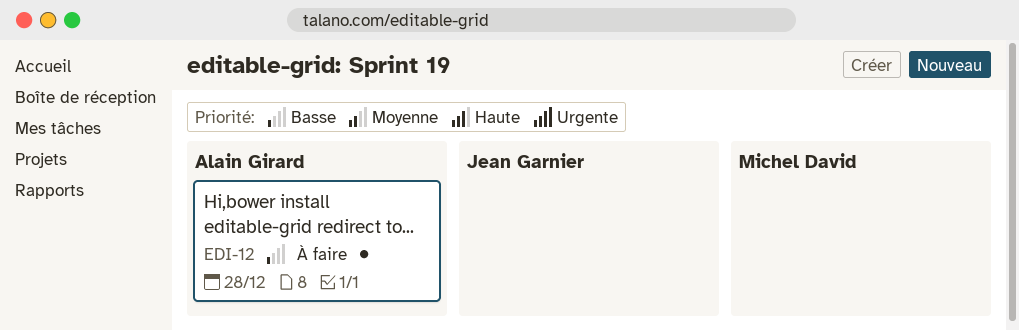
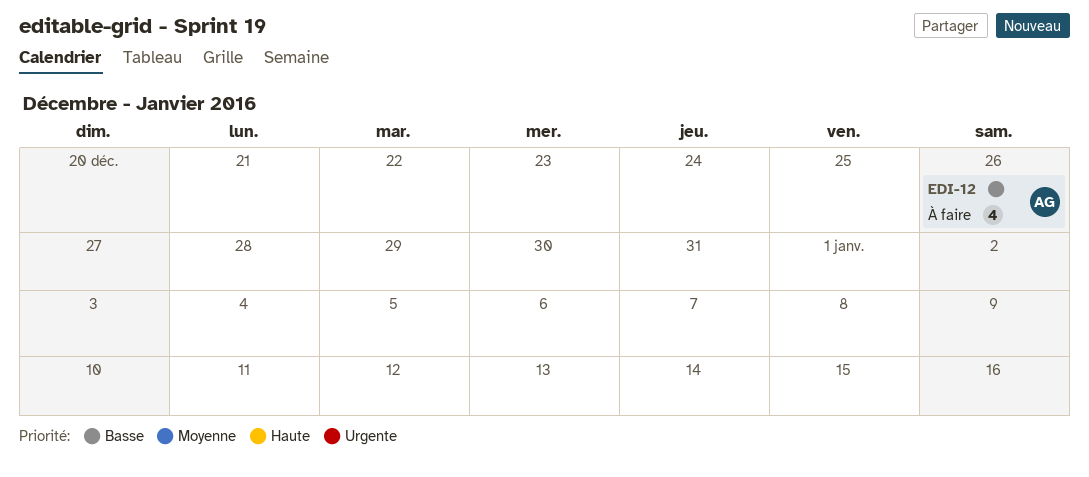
EDI-12, estimate: 1 -> 4
EDI-12, due: Dec 28 -> Dec 26

